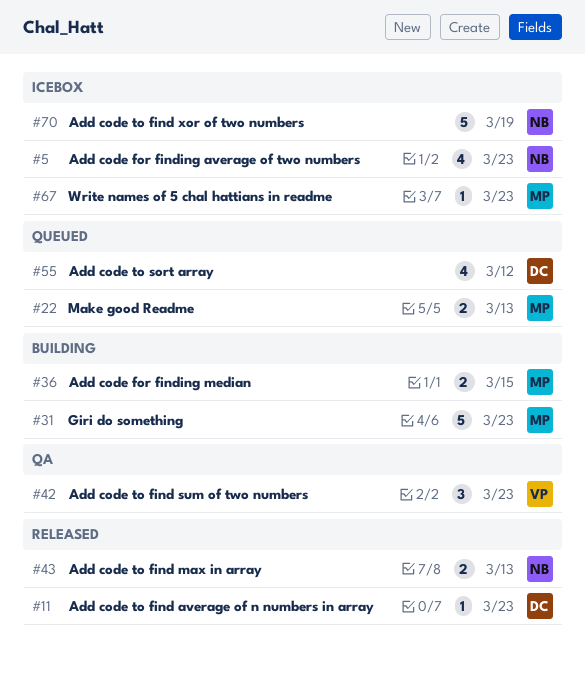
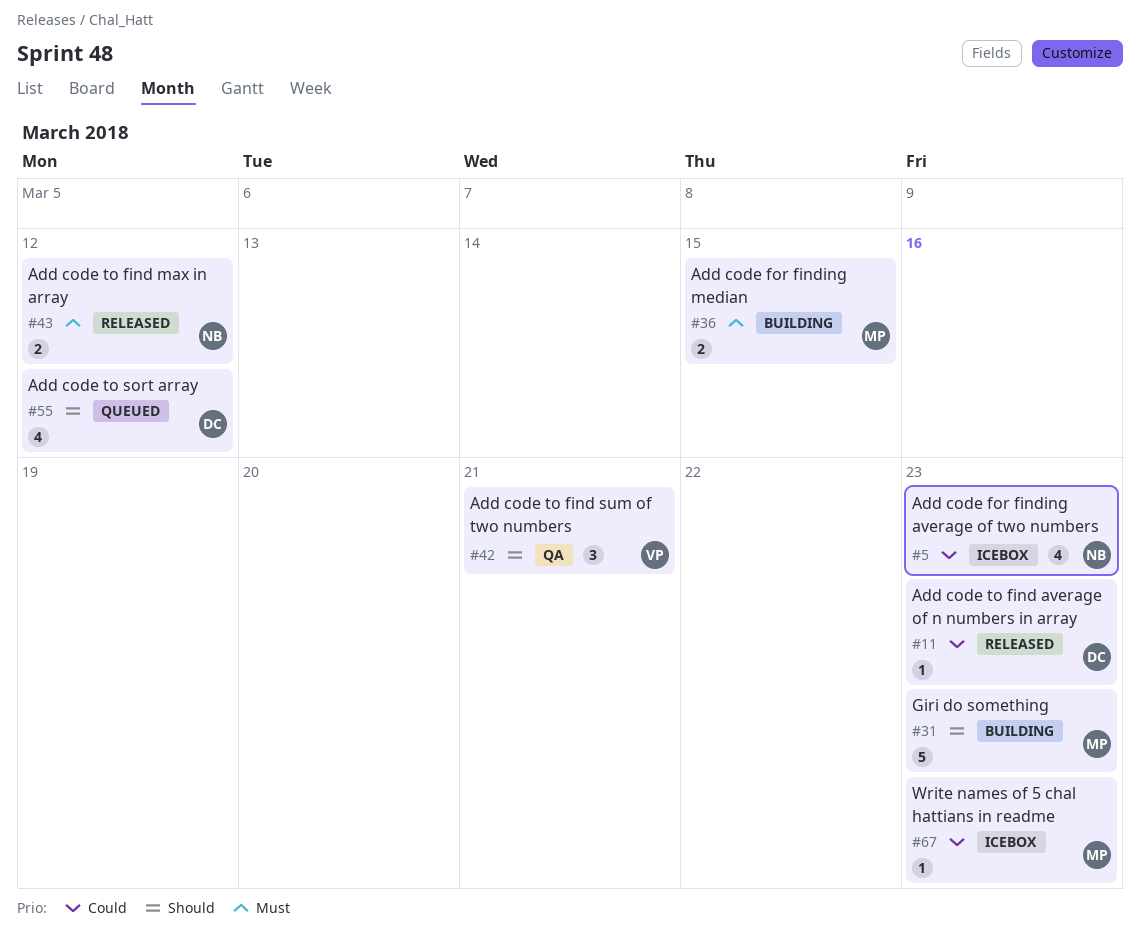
#22: present -> none
#42, due: Mar 23 -> Mar 21
#43, due: Mar 13 -> Mar 12
#70: present -> none

